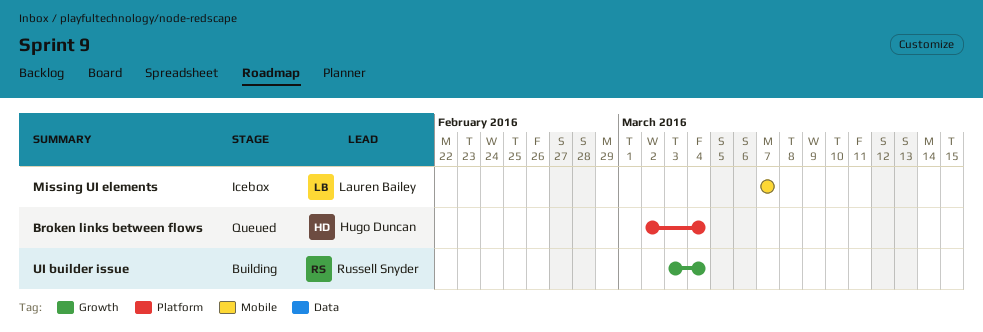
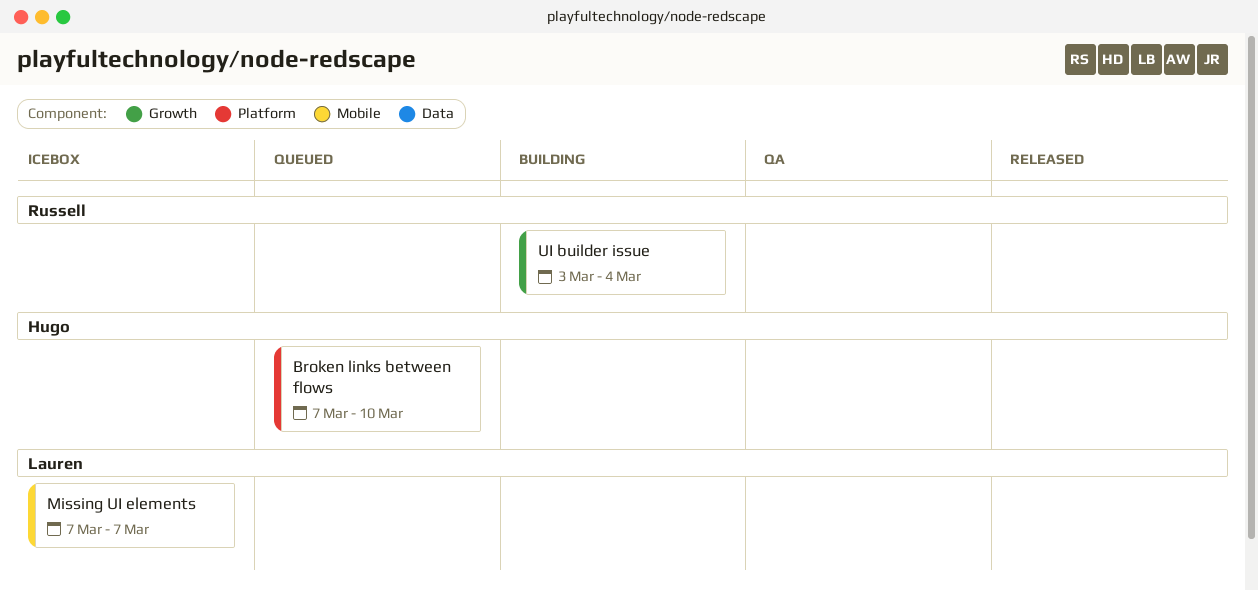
Broken links between flows, start: Mar 2 -> Mar 7
Broken links between flows, due: Mar 4 -> Mar 10

